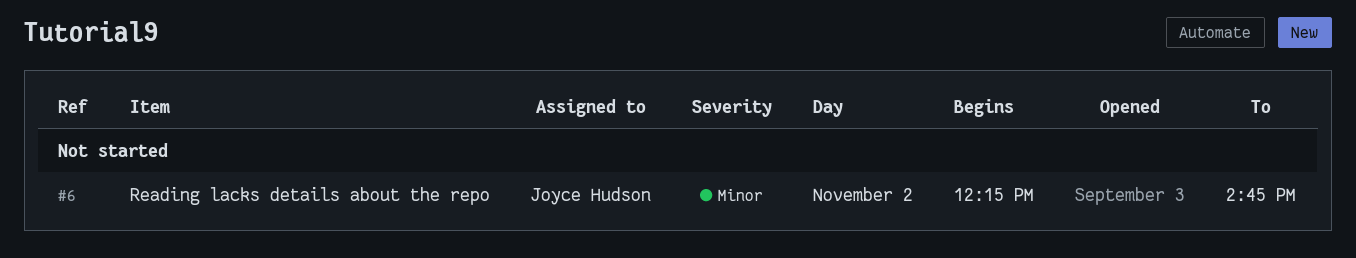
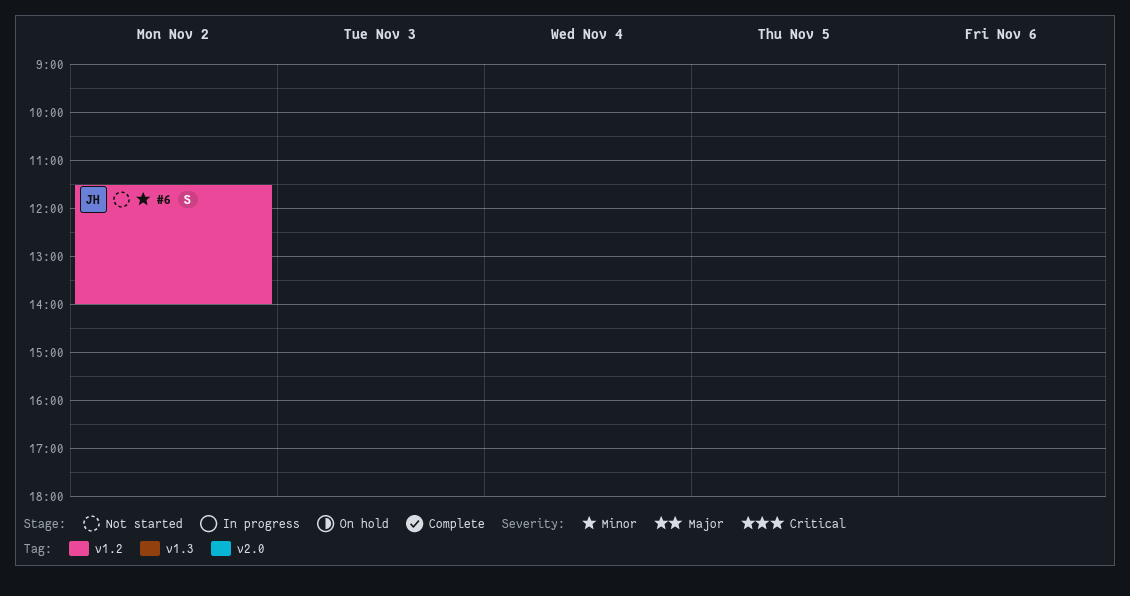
#6, begins: 12:15 -> 11:30
#6, ends: 14:45 -> 14:00

